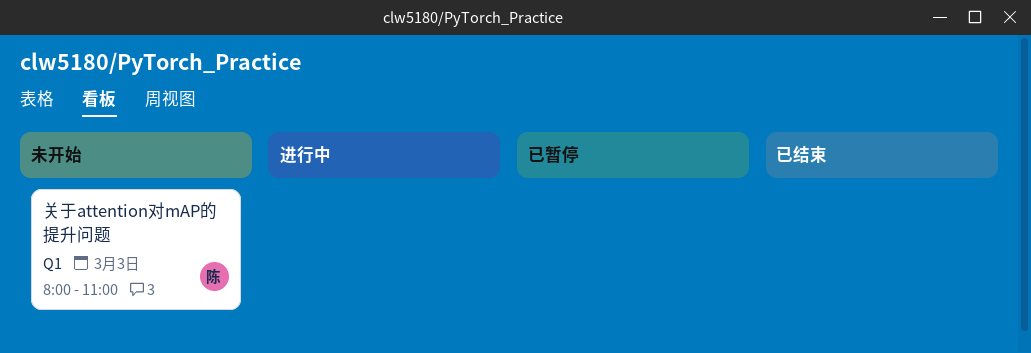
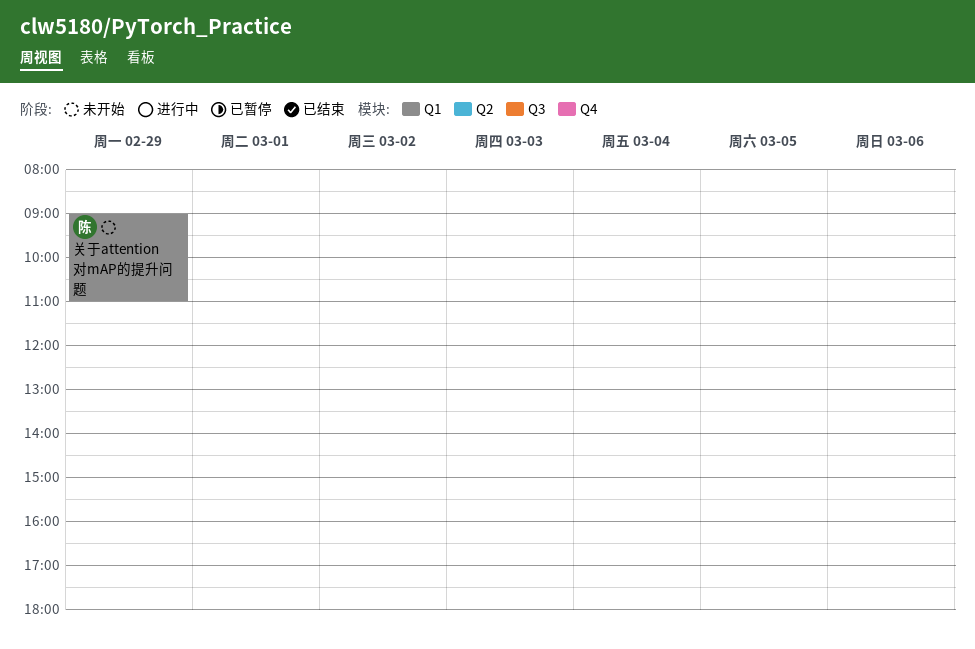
关于attention对mAP的提升问题, day: Mar 3 -> Feb 29
关于attention对mAP的提升问题, begins: 08:00 -> 09:00

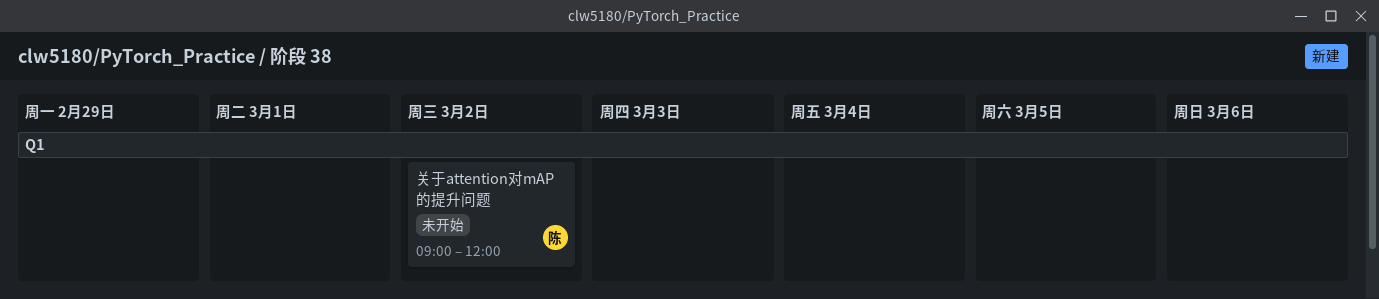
关于attention对mAP的提升问题, day: Feb 29 -> Mar 2
关于attention对mAP的提升问题, ends: 11:00 -> 12:00

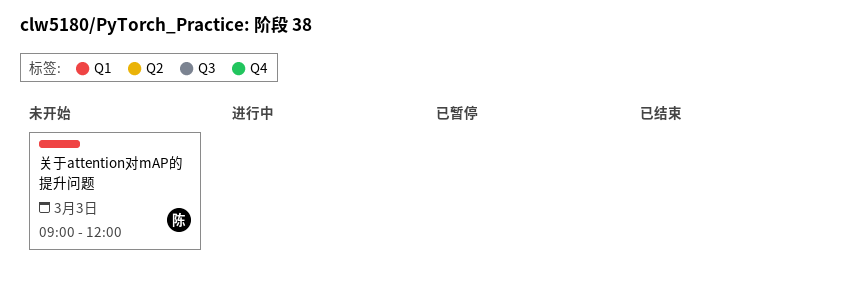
关于attention对mAP的提升问题, day: Mar 2 -> Mar 3

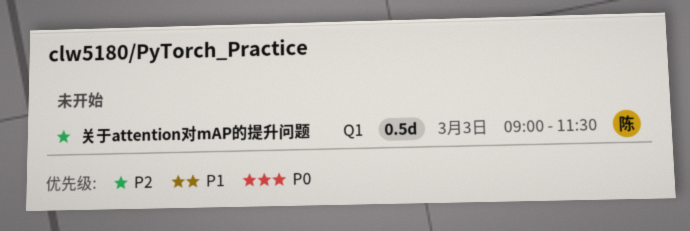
关于attention对mAP的提升问题, ends: 12:00 -> 11:30

